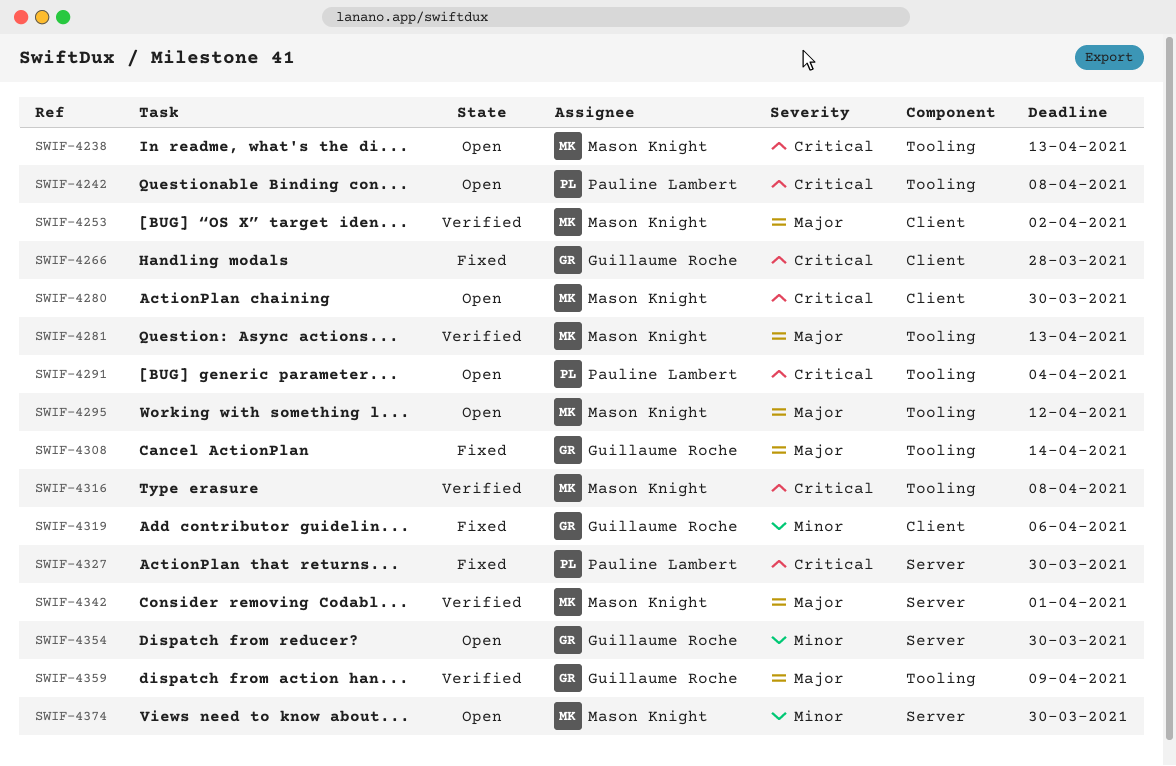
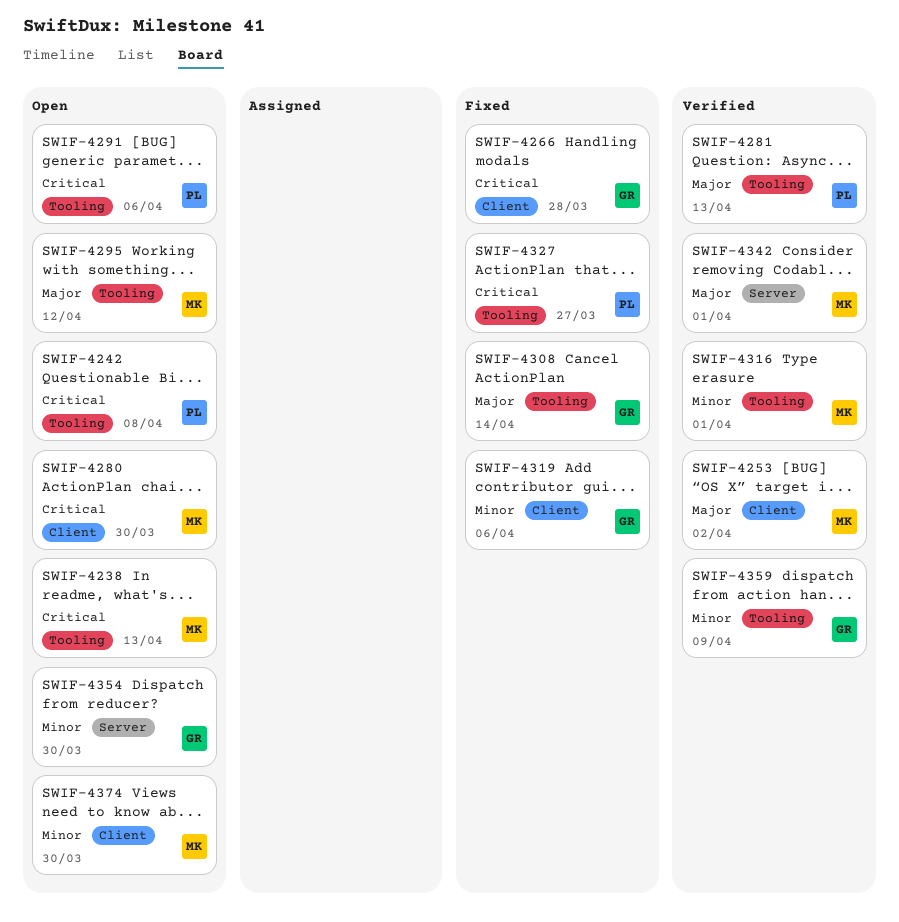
SWIF-4281, owner: Mason Knight -> Pauline Lambert
SWIF-4291, due: Apr 4 -> Apr 6
SWIF-4316, priority: Critical -> Minor
SWIF-4316, due: Apr 8 -> Apr 1
SWIF-4327, label: Server -> Tooling
SWIF-4327, due: Mar 30 -> Mar 27
SWIF-4359, priority: Major -> Minor
SWIF-4374, label: Server -> Client

